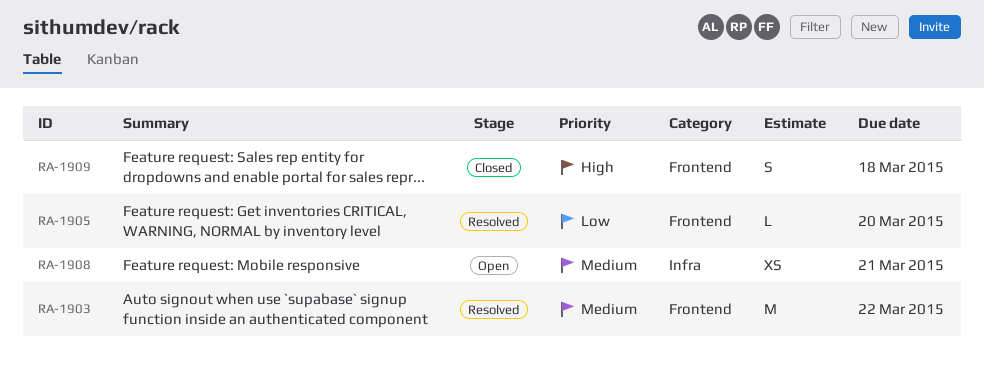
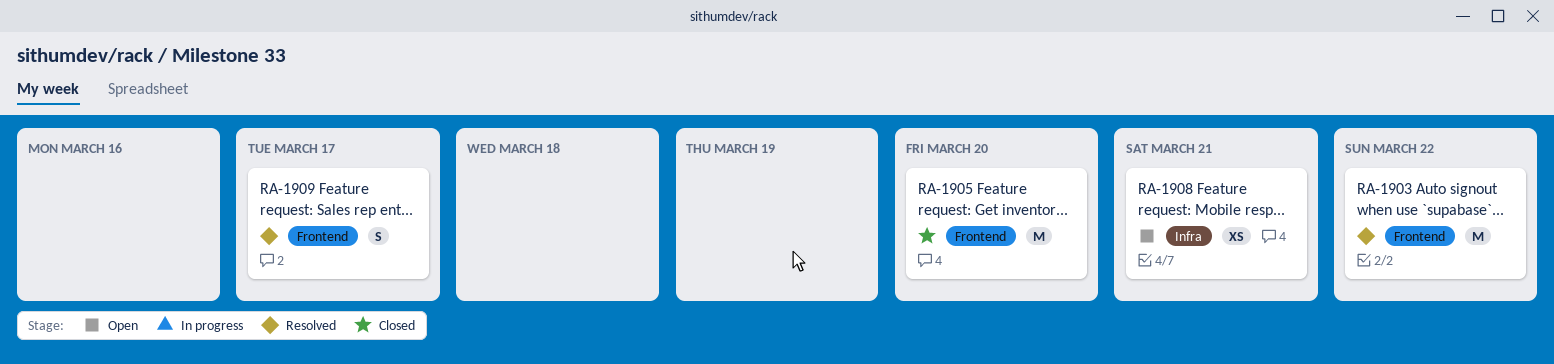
RA-1905, status: Resolved -> Closed
RA-1905, estimate: L -> M
RA-1909, status: Closed -> Resolved
RA-1909, due: Mar 18 -> Mar 17

